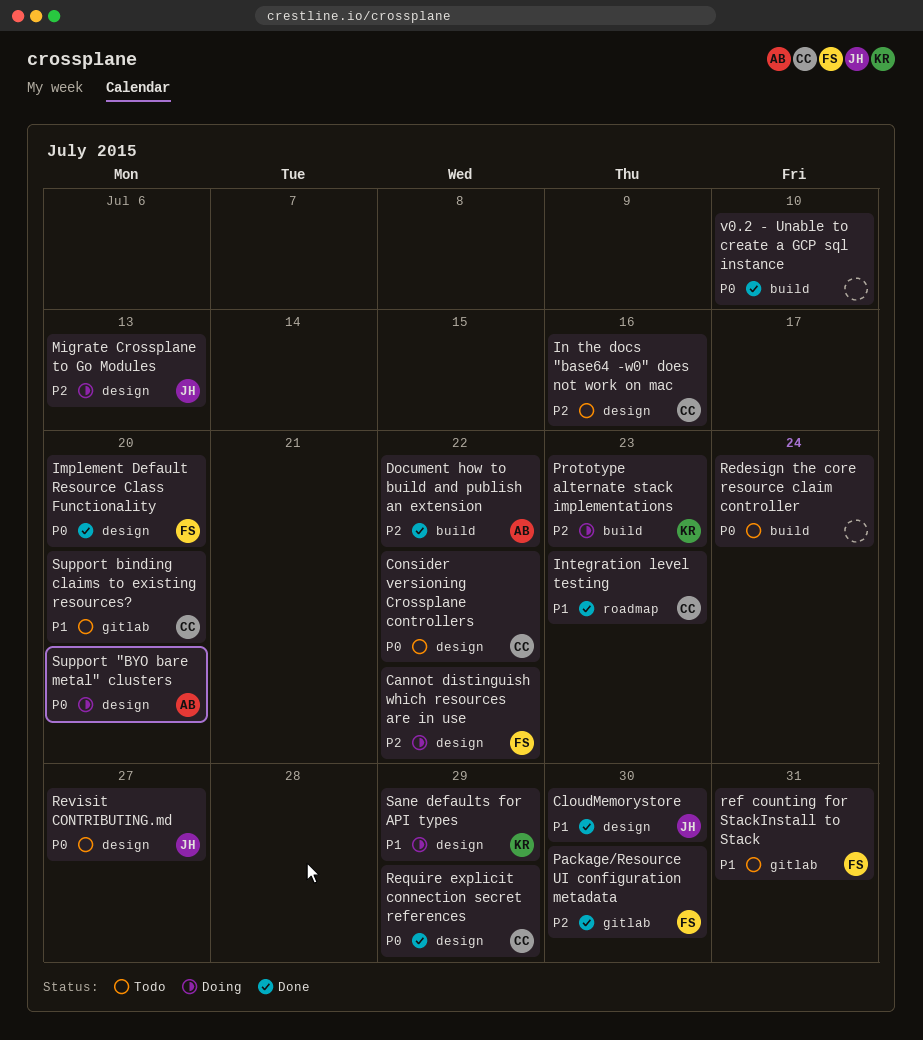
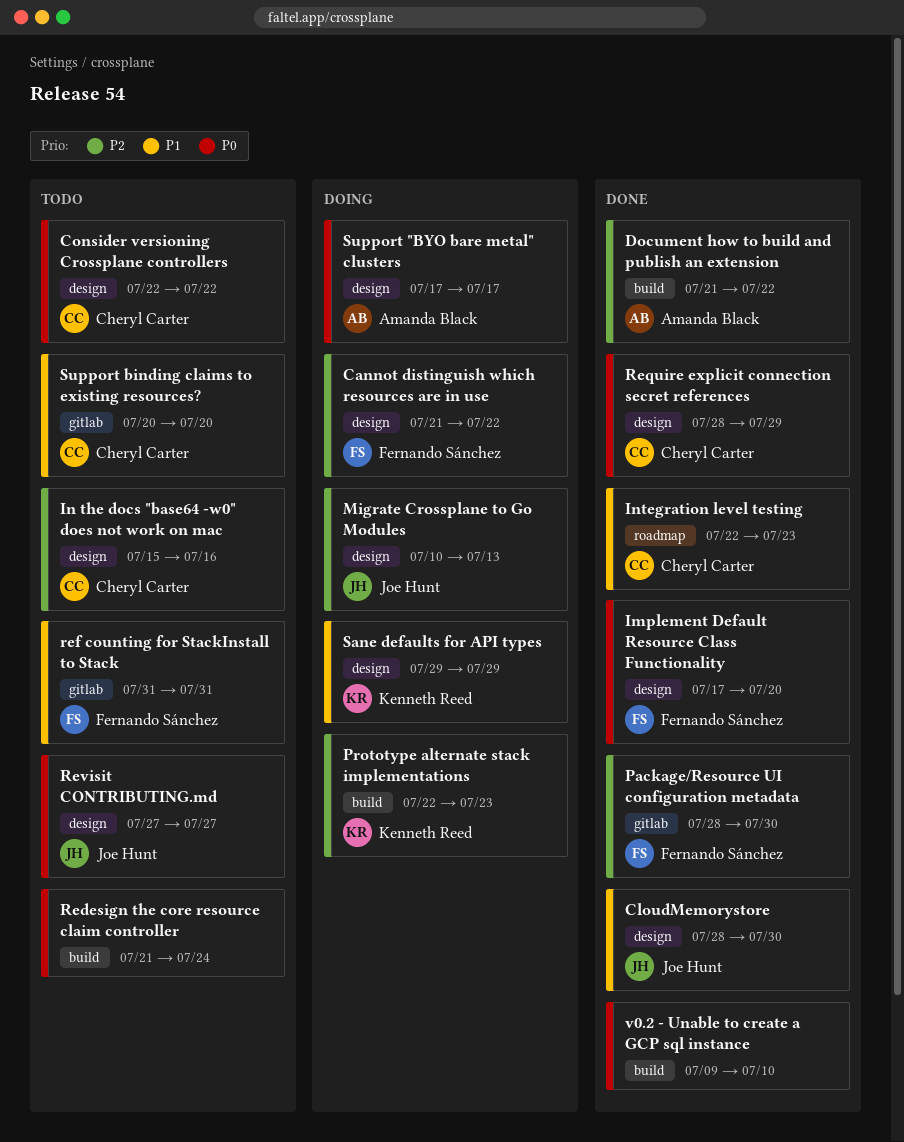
Support "BYO bare metal" clusters, due: Jul 20 -> Jul 17

